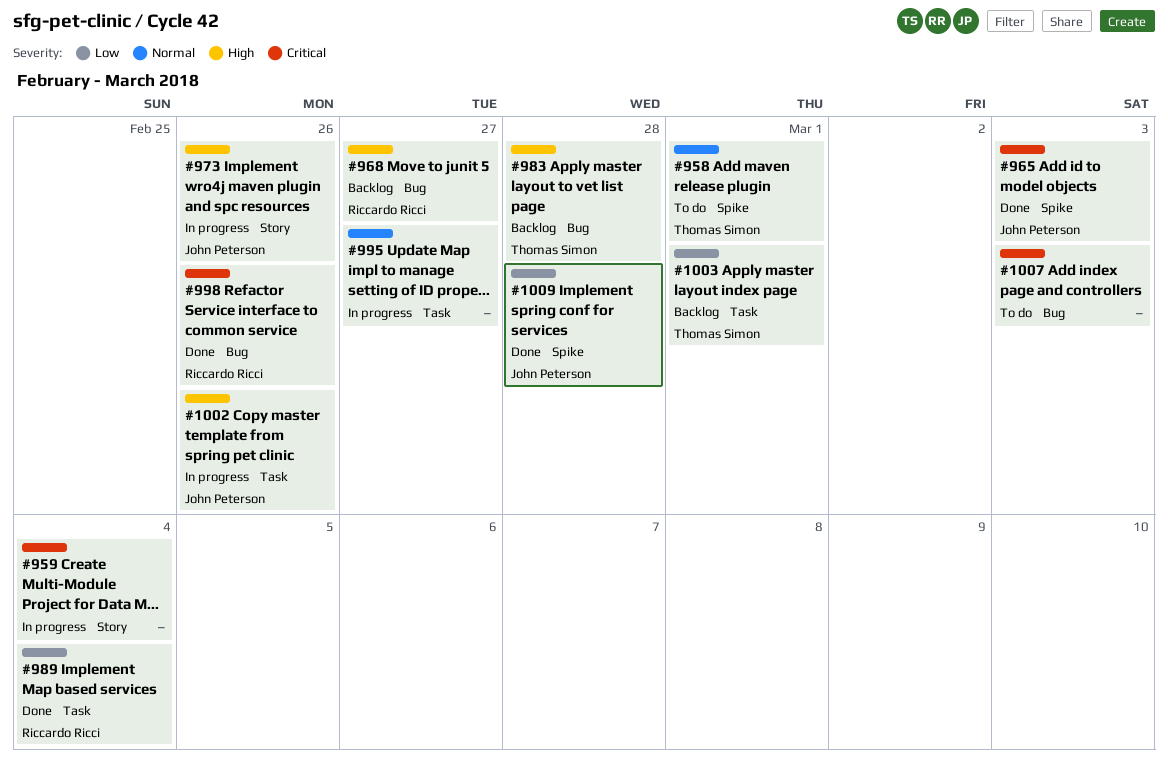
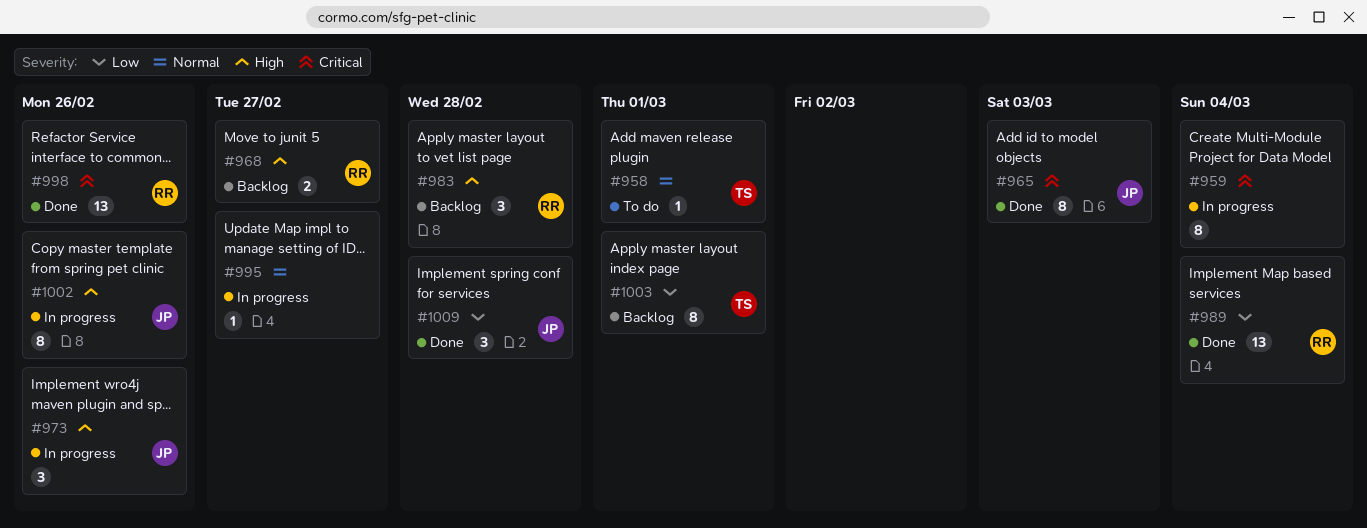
#983, owner: Thomas Simon -> Riccardo Ricci
#1007: present -> none

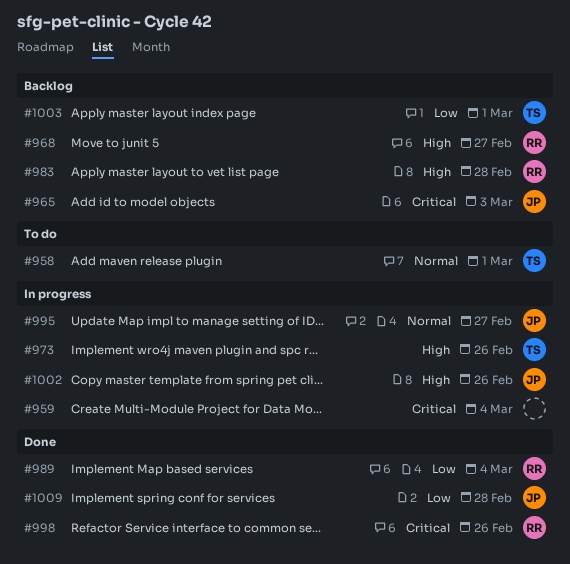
#965, status: Done -> Backlog
#973, owner: JP -> TS
#995, owner: none -> JP

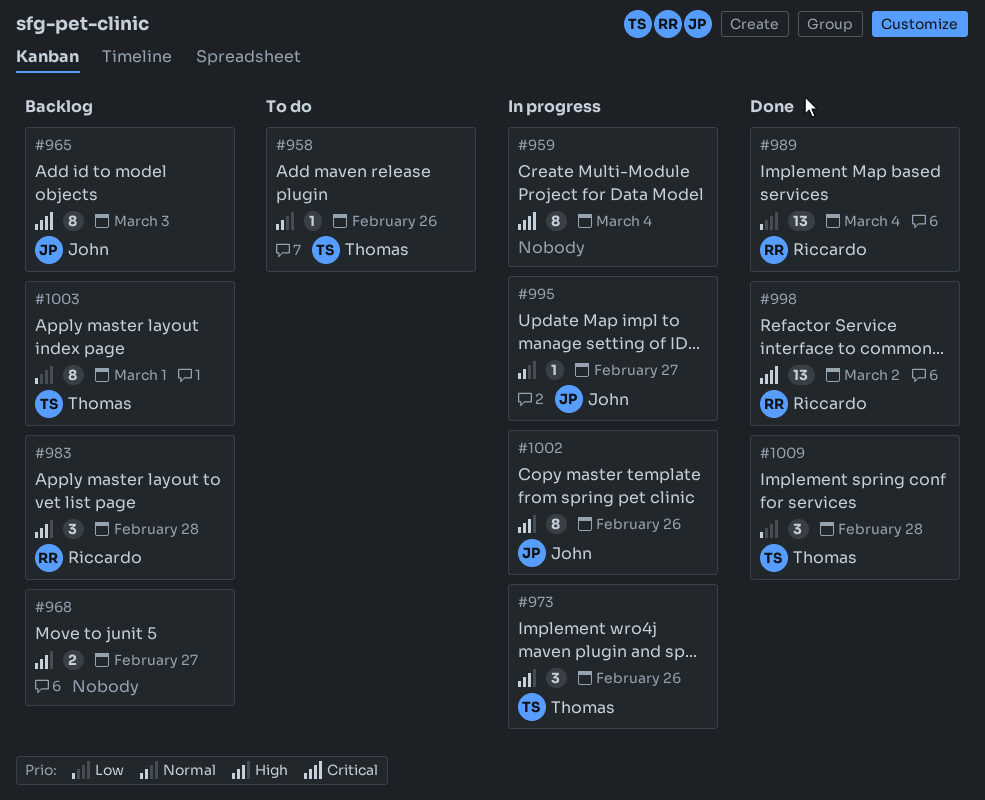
#958, due: Mar 1 -> Feb 26
#968, owner: Riccardo -> none
#998, due: Feb 26 -> Mar 2
#1009, owner: John -> Thomas

